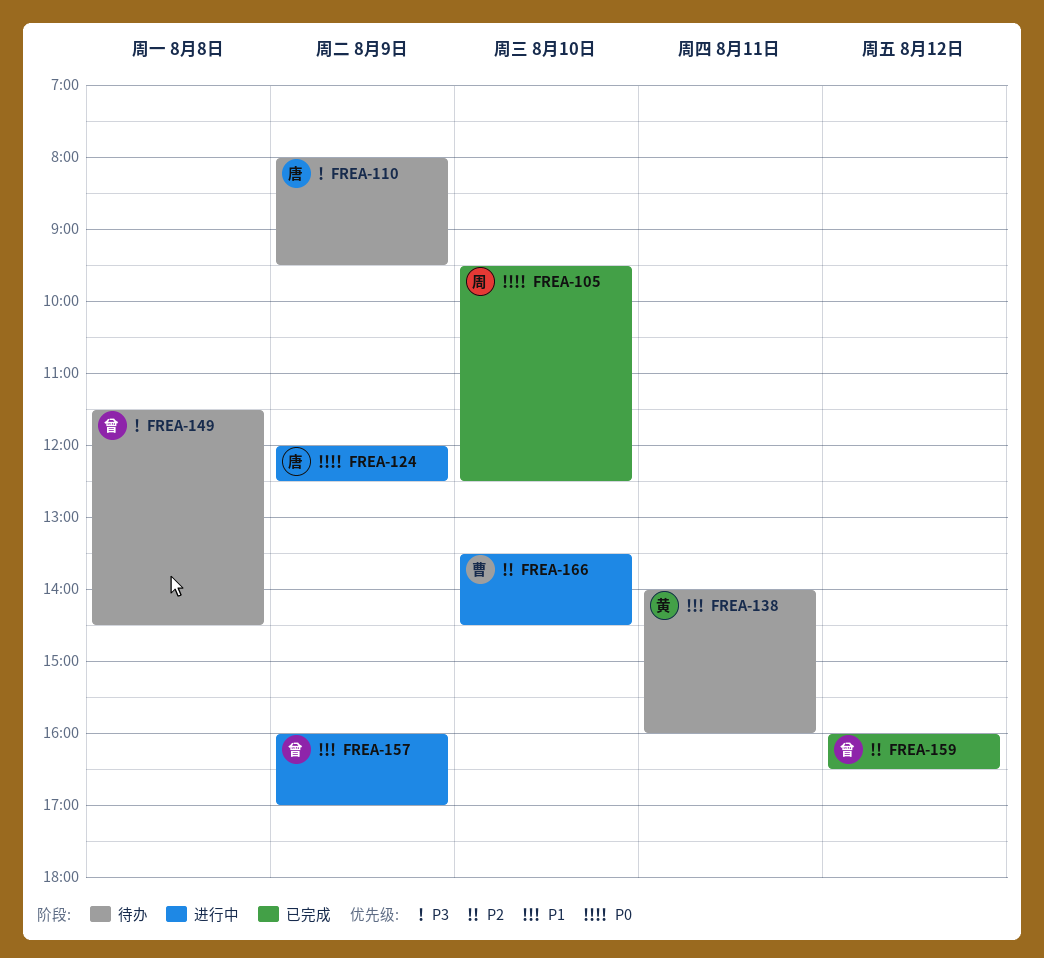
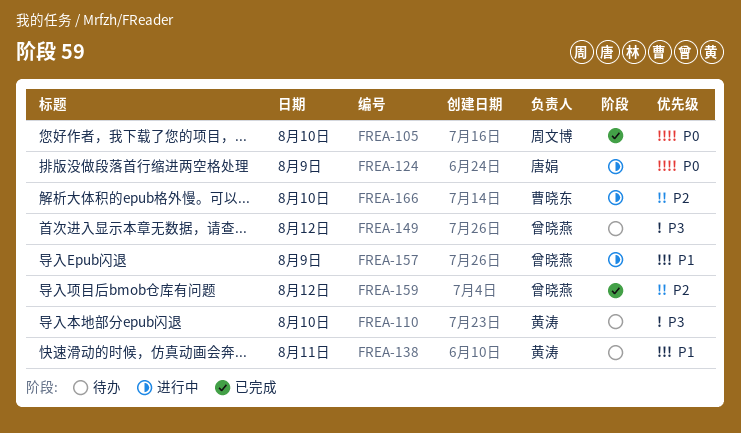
FREA-110, owner: 唐娟 -> 黄涛
FREA-110, day: Aug 9 -> Aug 10
FREA-149, day: Aug 8 -> Aug 12

